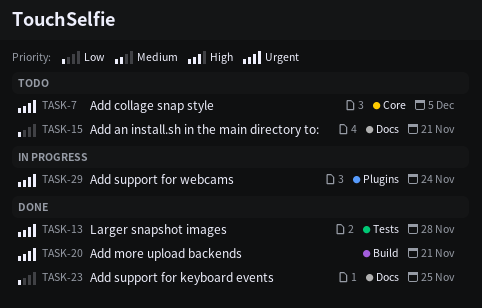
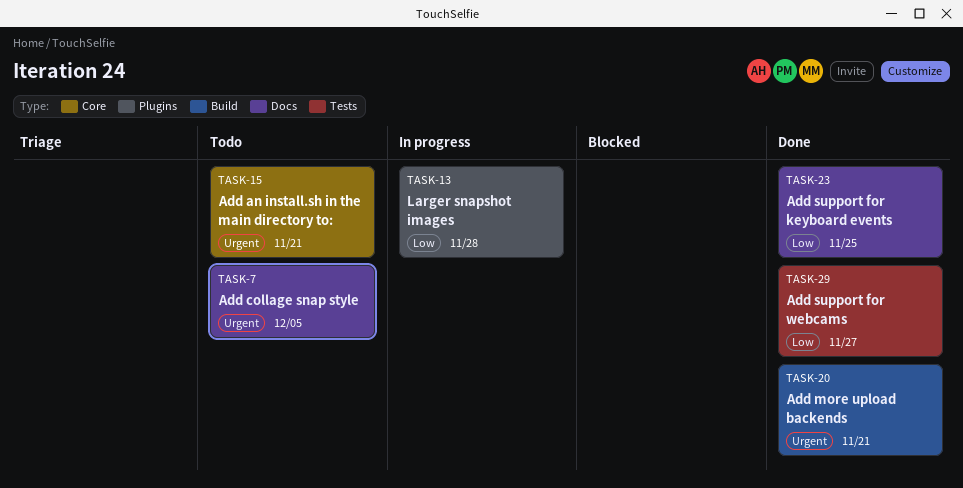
TASK-7, label: Core -> Docs
TASK-13, status: Done -> In progress
TASK-13, priority: Urgent -> Low
TASK-13, label: Tests -> Plugins
TASK-15, priority: Low -> Urgent
TASK-15, label: Docs -> Core
TASK-29, status: In progress -> Done
TASK-29, priority: Urgent -> Low
TASK-29, label: Plugins -> Tests
TASK-29, due: Nov 24 -> Nov 27

